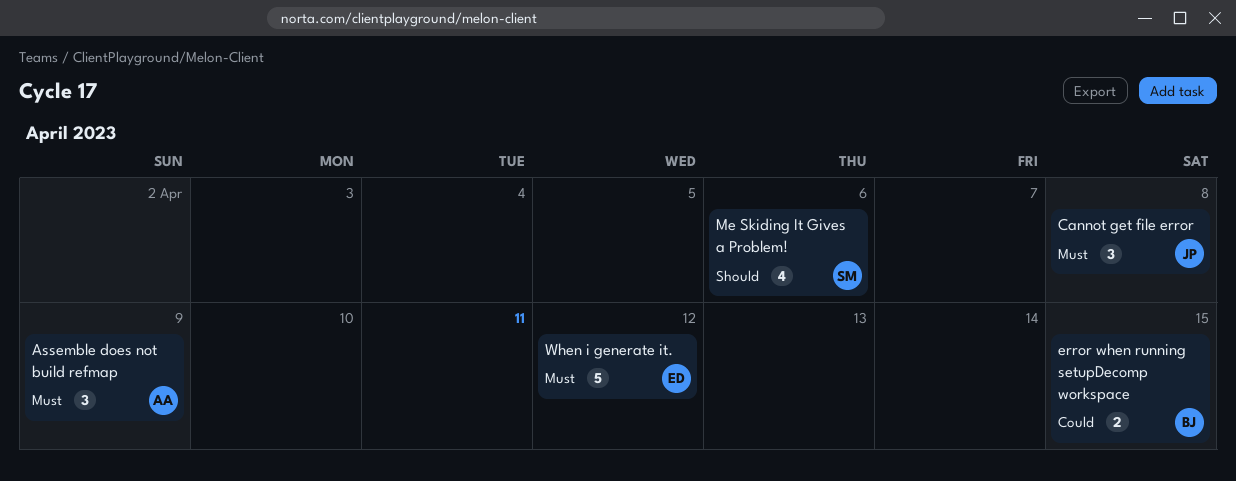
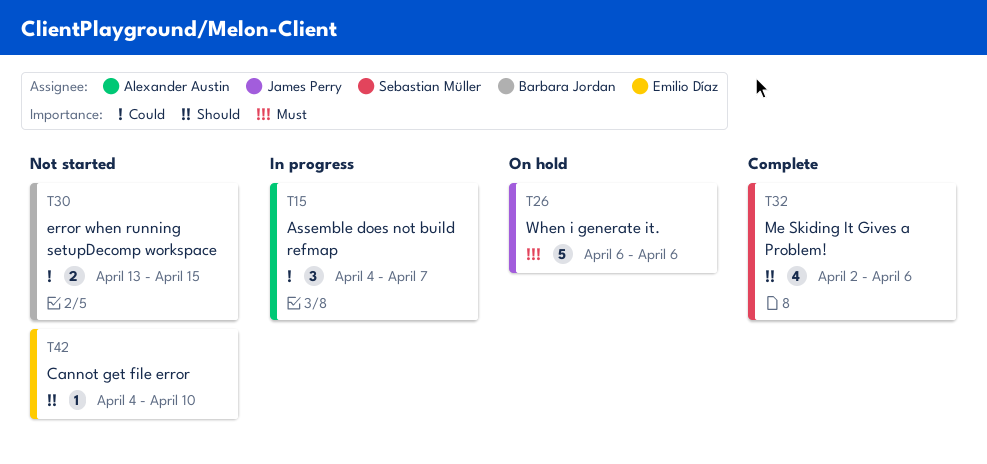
Assemble does not build refmap, priority: Must -> Could
Assemble does not build refmap, due: Apr 9 -> Apr 7
Cannot get file error, owner: James Perry -> Emilio Díaz
Cannot get file error, priority: Must -> Should
Cannot get file error, estimate: 3 -> 1
Cannot get file error, due: Apr 8 -> Apr 10
When i generate it., owner: Emilio Díaz -> James Perry
When i generate it., due: Apr 12 -> Apr 6

